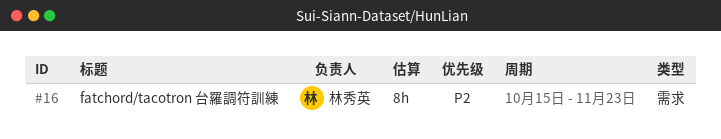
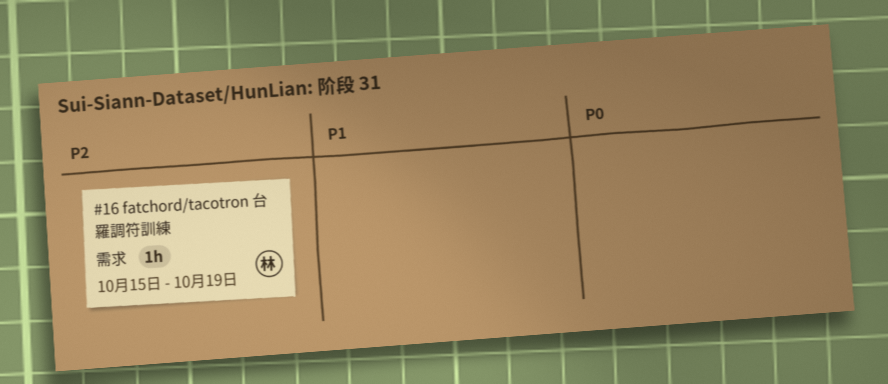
#16, estimate: 8h -> 1h
#16, due: Nov 23 -> Oct 19

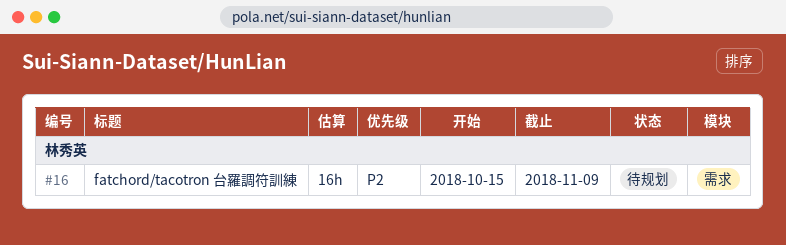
#16, estimate: 1h -> 16h
#16, due: Oct 19 -> Nov 9

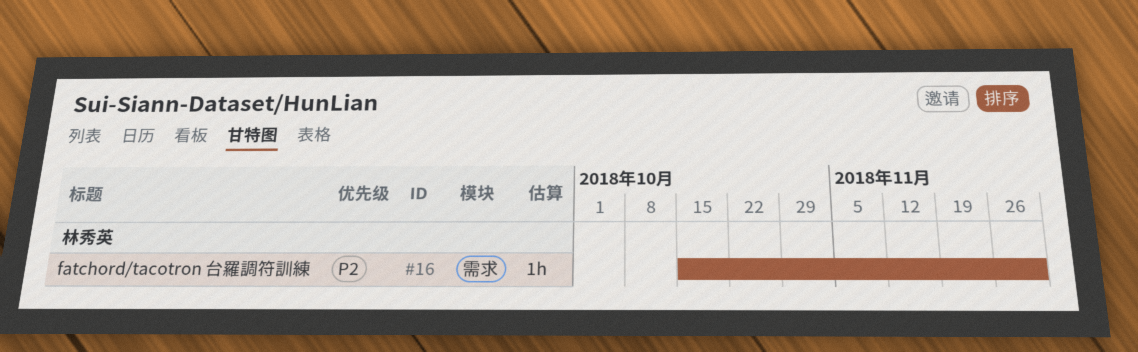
#16, estimate: 16h -> 1h
#16, due: Nov 9 -> Nov 30

